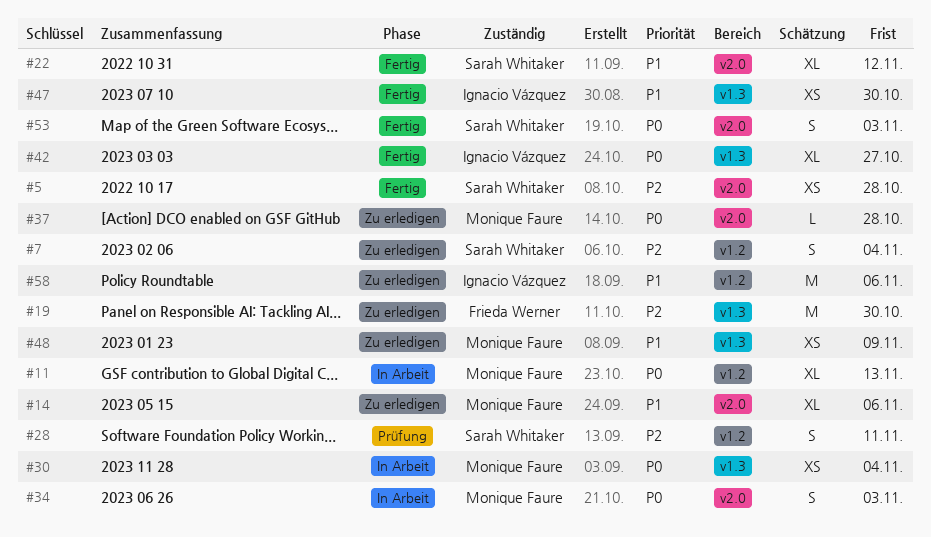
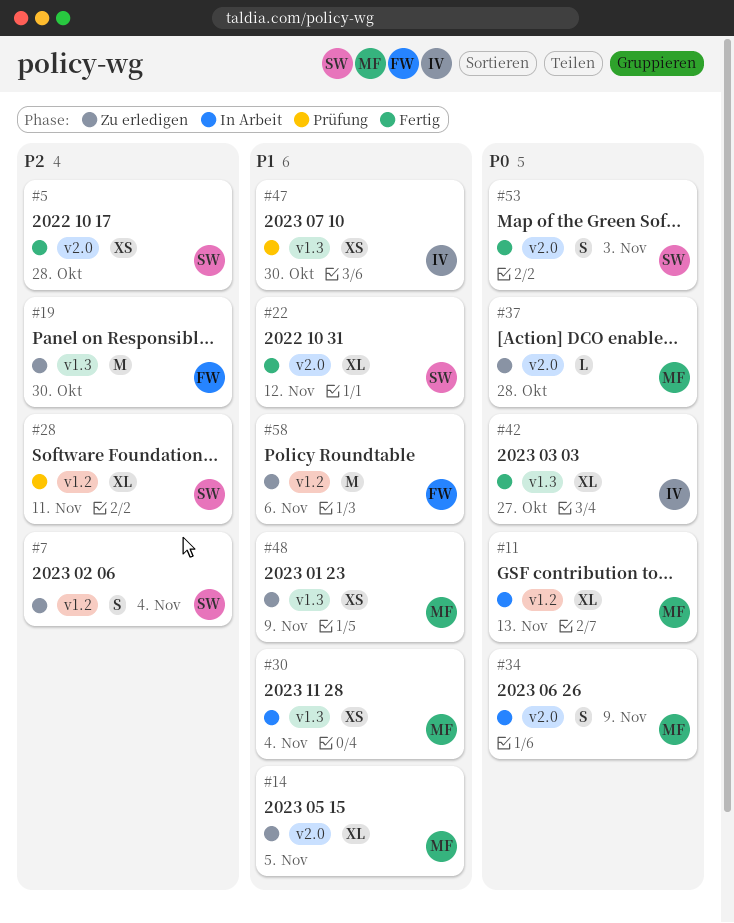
#14, due: Nov 6 -> Nov 5
#28, estimate: S -> XL
#30, priority: P0 -> P1
#34, due: Nov 3 -> Nov 9
#47, status: Fertig -> Prüfung
#58, owner: Ignacio Vázquez -> Frieda Werner

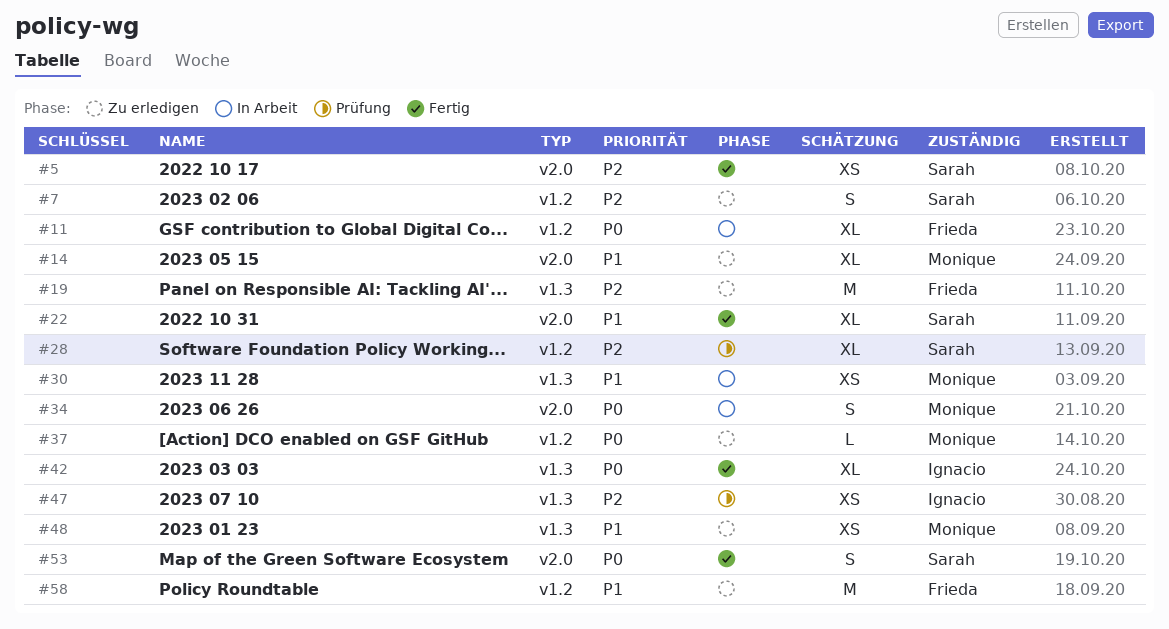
#11, owner: Monique -> Frieda
#37, label: v2.0 -> v1.2
#47, priority: P1 -> P2

